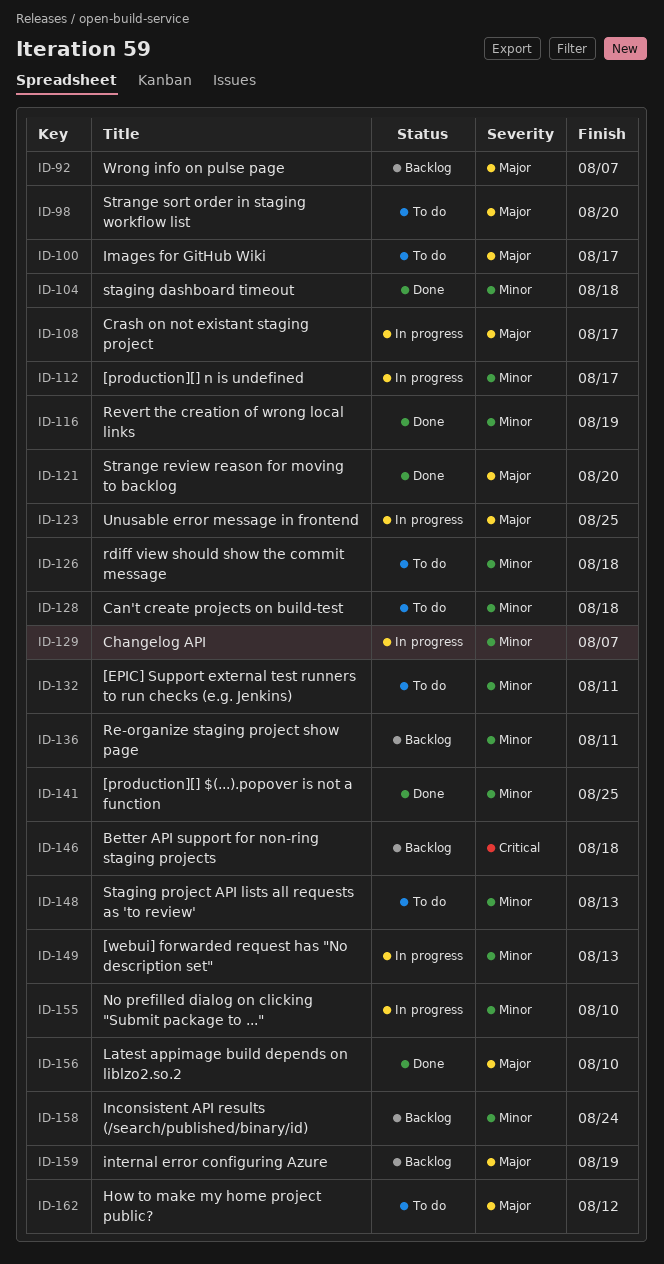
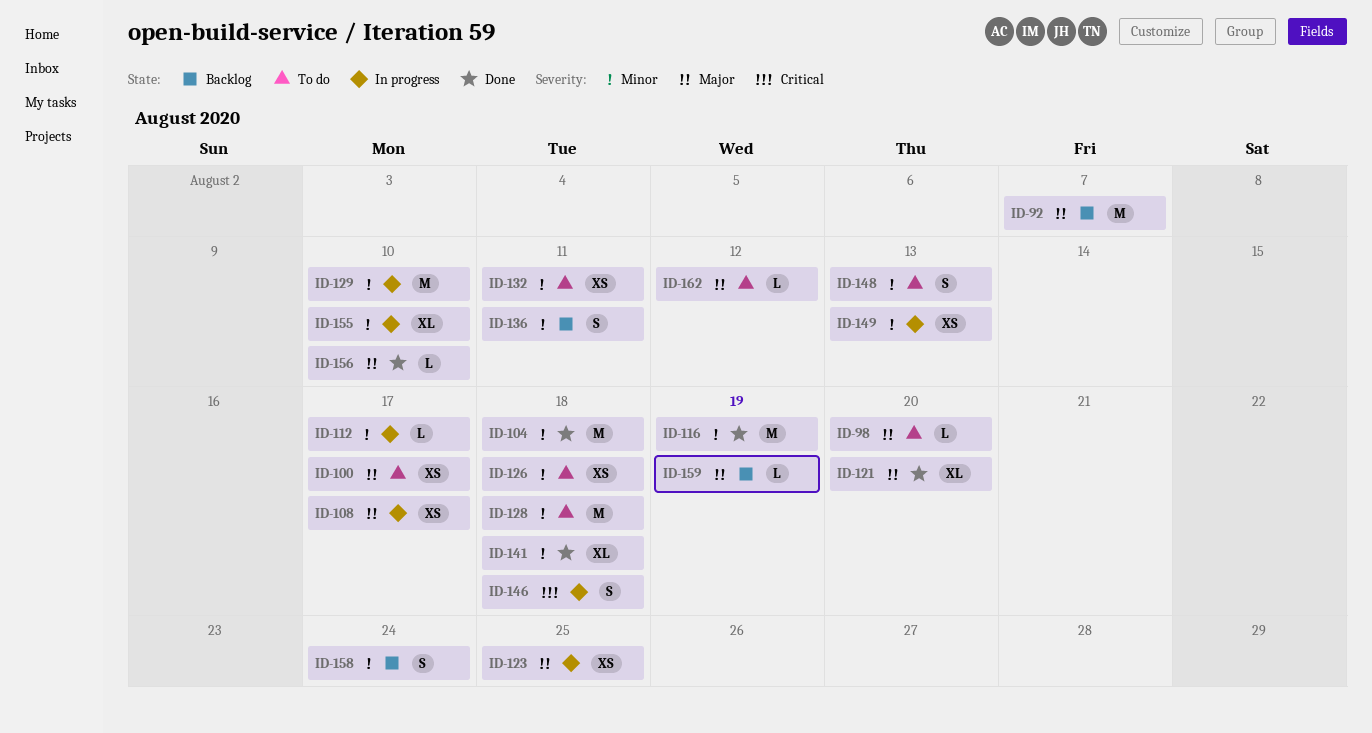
ID-129, due: Aug 7 -> Aug 10
ID-141, due: Aug 25 -> Aug 18
ID-146, status: Backlog -> In progress

